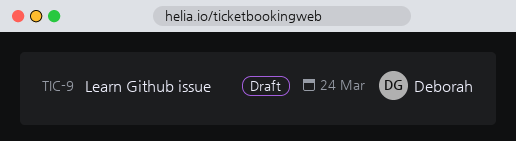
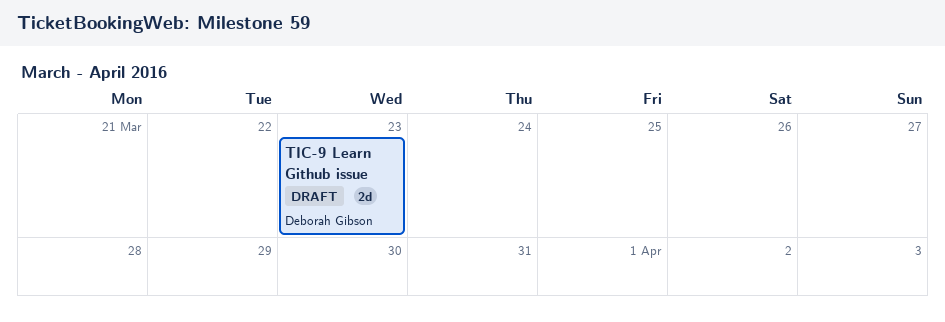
TIC-9, due: Mar 24 -> Mar 23

